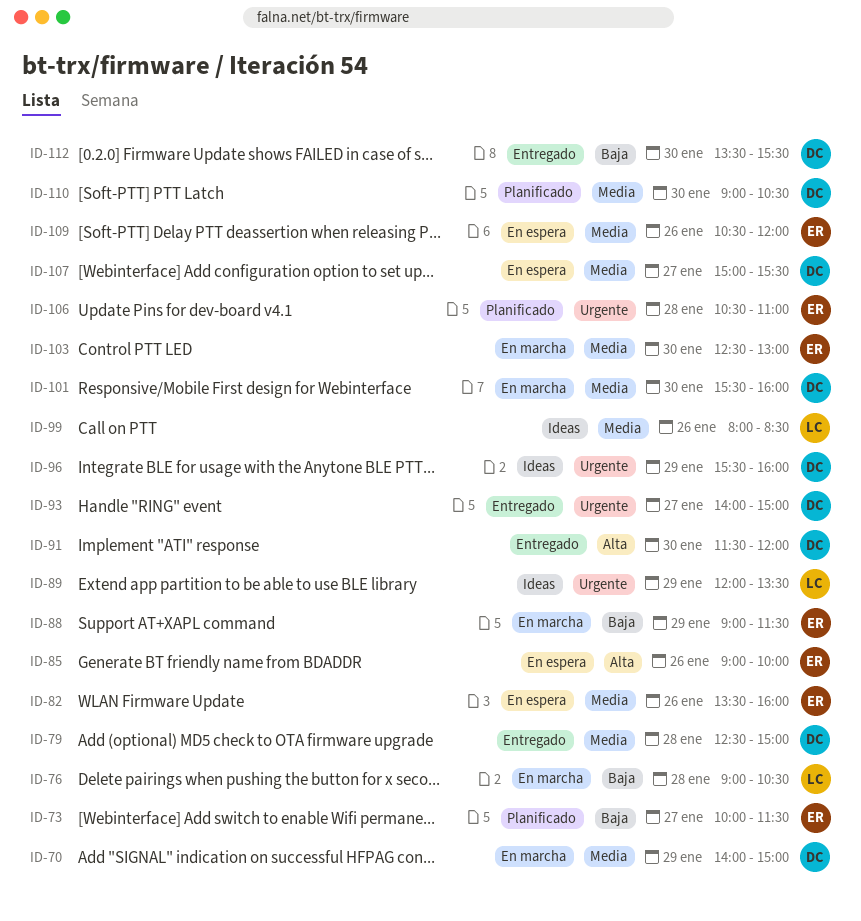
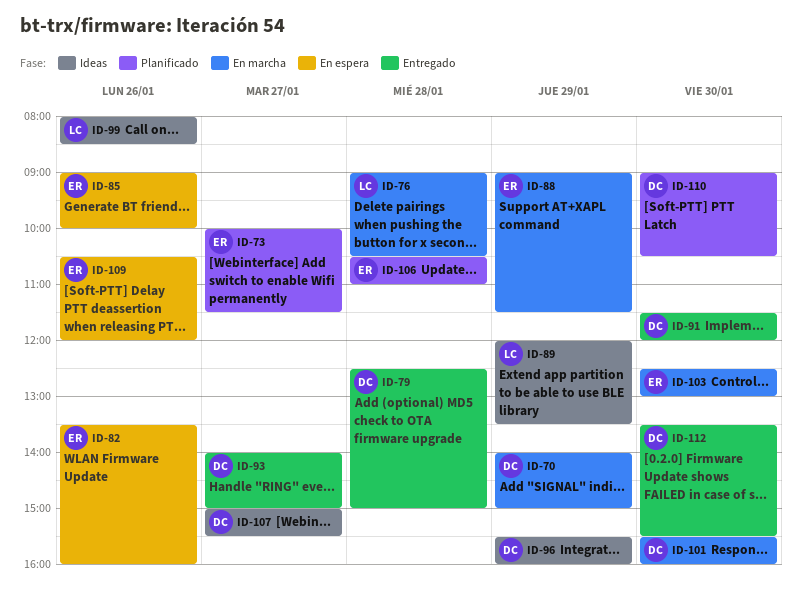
ID-107, status: En espera -> Ideas

